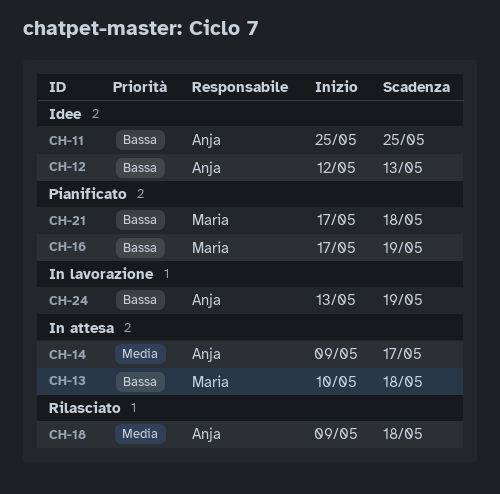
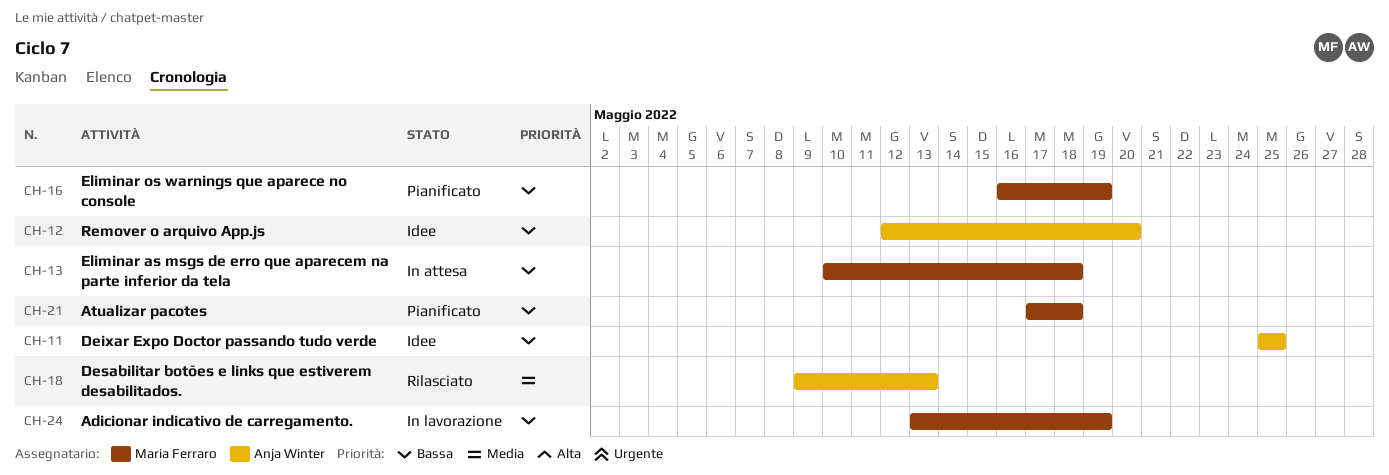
CH-12, due: May 13 -> May 20
CH-14: present -> none
CH-16, start: May 17 -> May 16
CH-18, due: May 18 -> May 13
CH-24, owner: Anja Winter -> Maria Ferraro

